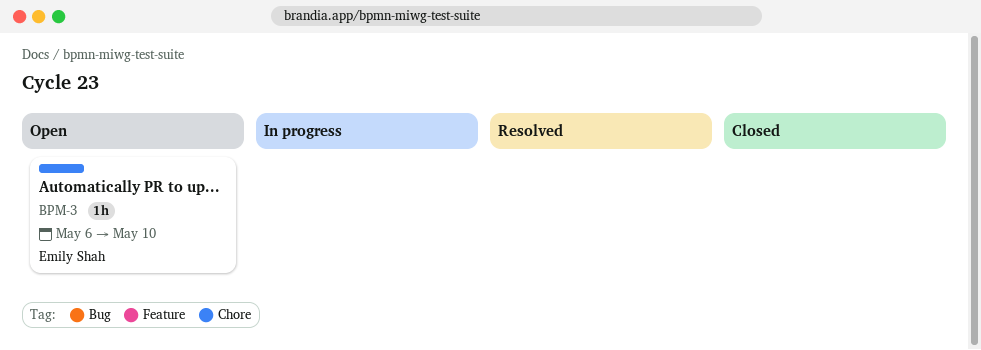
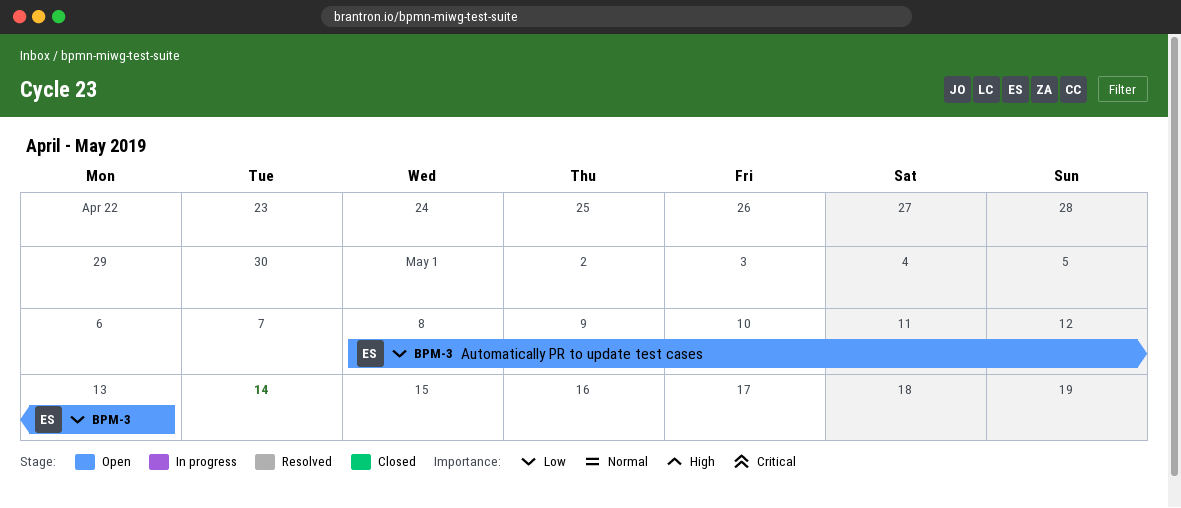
BPM-3, start: May 6 -> May 8
BPM-3, due: May 10 -> May 13

